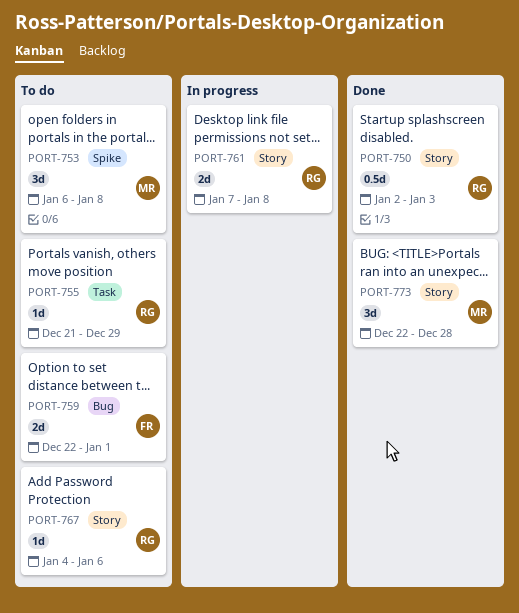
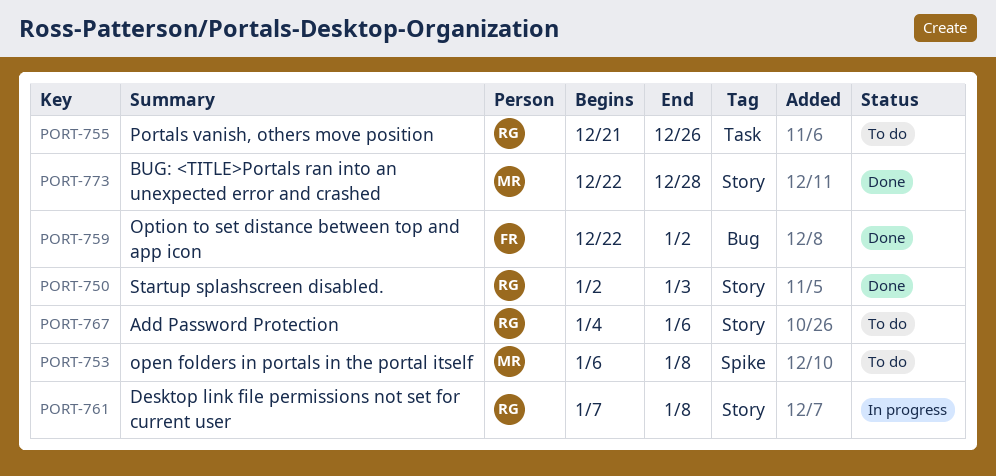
PORT-755, due: Dec 29 -> Dec 26
PORT-759, status: To do -> Done
PORT-759, due: Jan 1 -> Jan 2

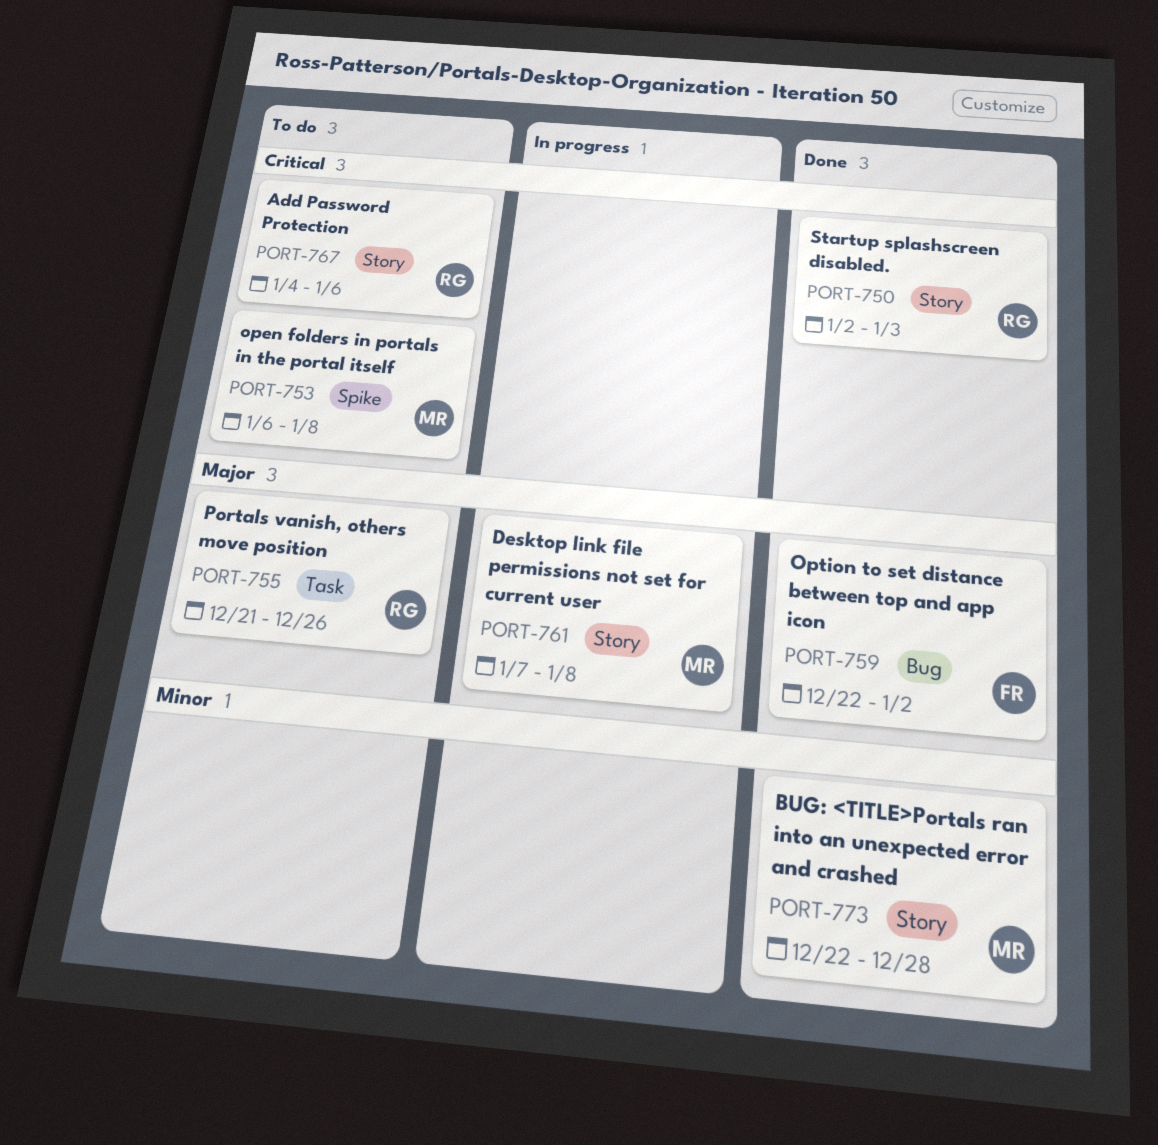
PORT-761, owner: RG -> MR

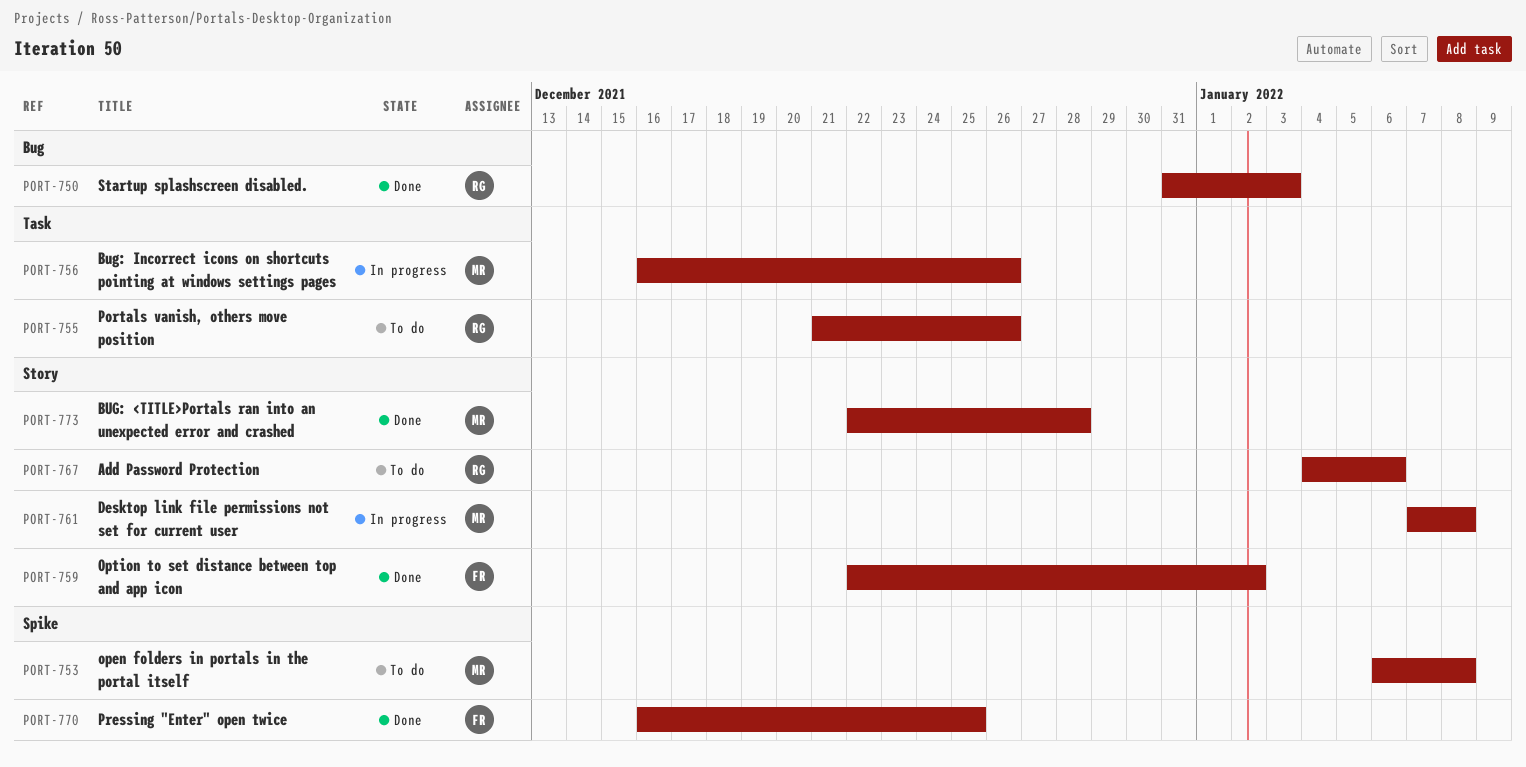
PORT-750, label: Story -> Bug
PORT-750, start: Jan 2 -> Dec 31
PORT-756: none -> present
PORT-759, label: Bug -> Story
PORT-770: none -> present

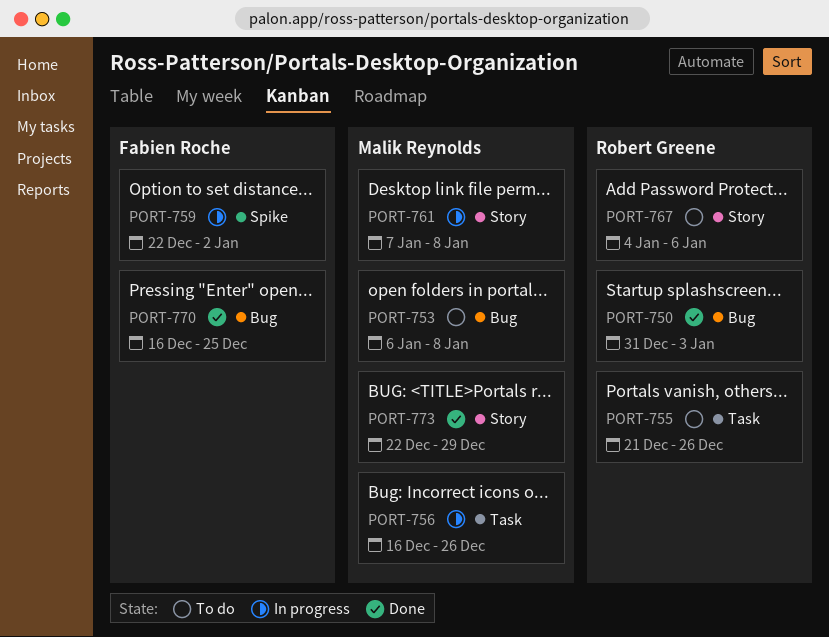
PORT-753, label: Spike -> Bug
PORT-759, status: Done -> In progress
PORT-759, label: Story -> Spike
PORT-770, label: Spike -> Bug
PORT-773, due: Dec 28 -> Dec 29

